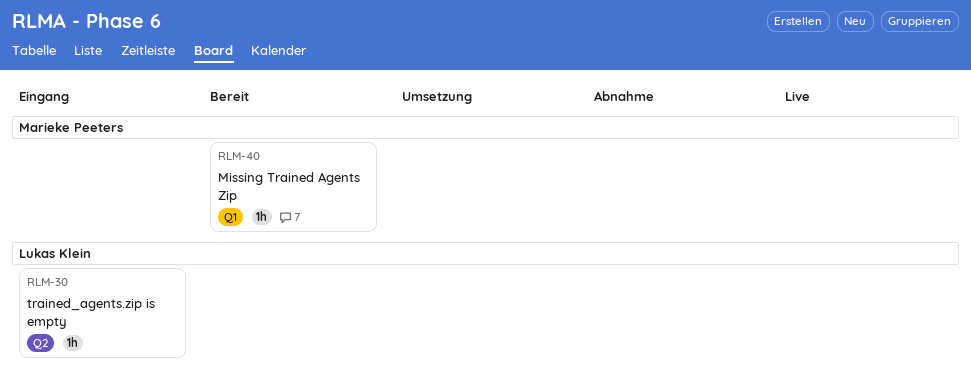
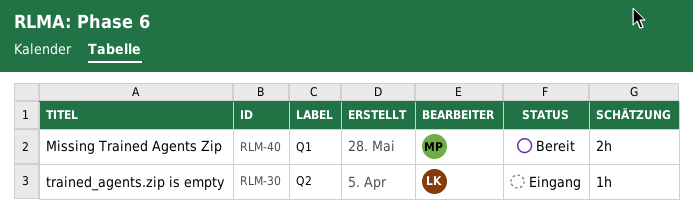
RLM-40, estimate: 1h -> 2h

